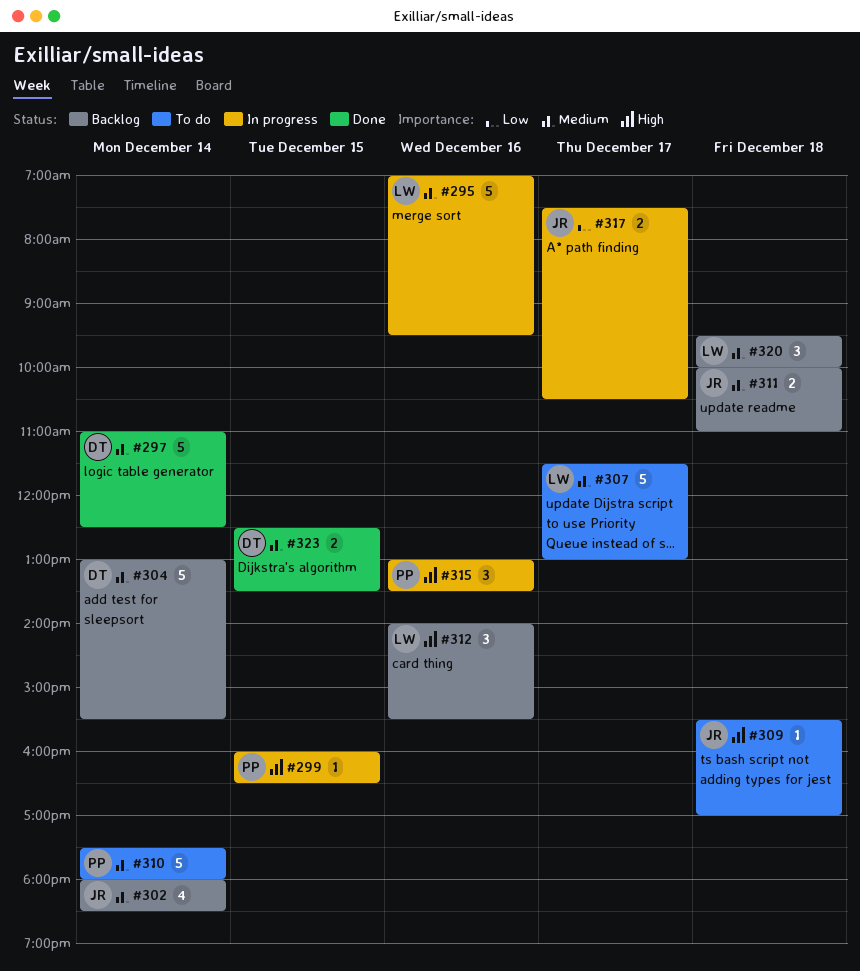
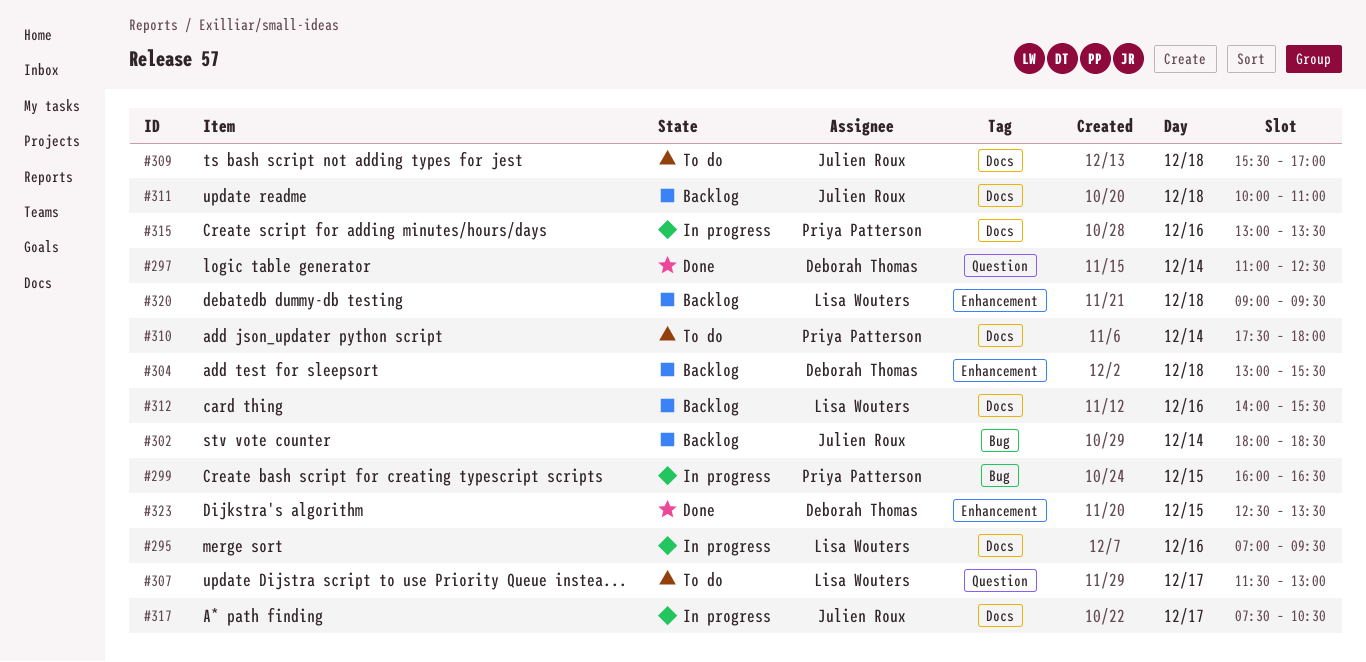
#304, day: Dec 14 -> Dec 18
#320, begins: 09:30 -> 09:00
#320, ends: 10:00 -> 09:30

